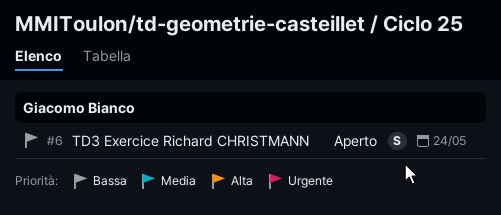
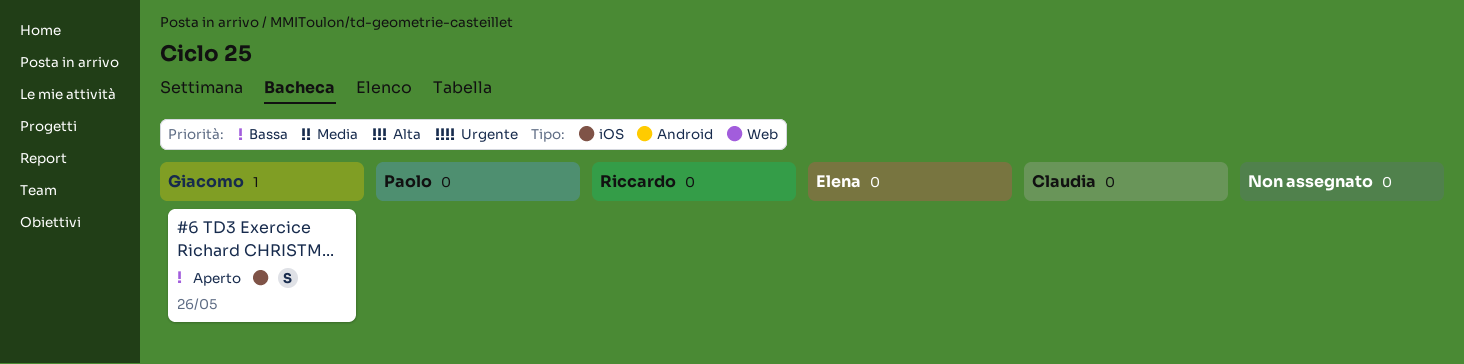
#6, due: May 24 -> May 26

